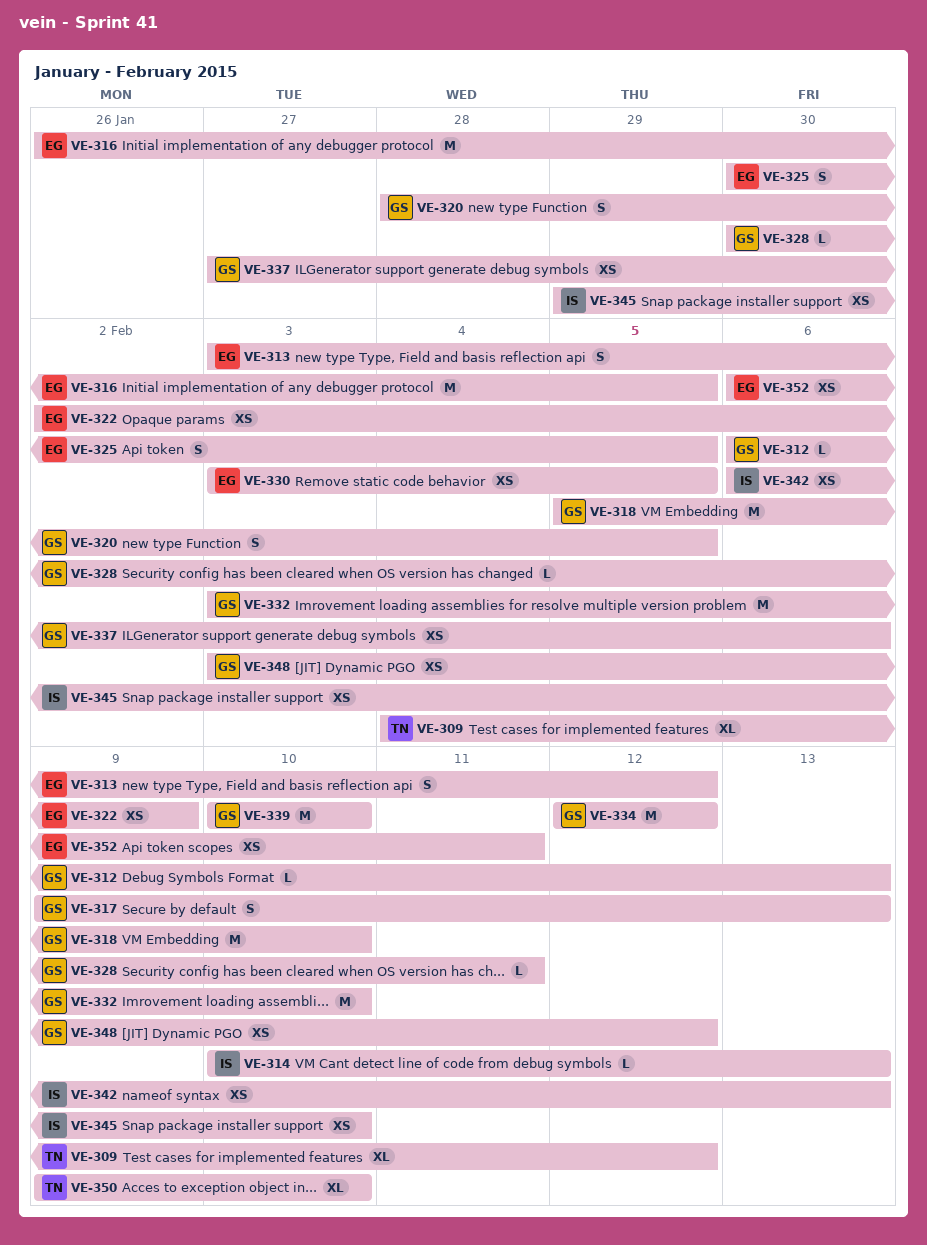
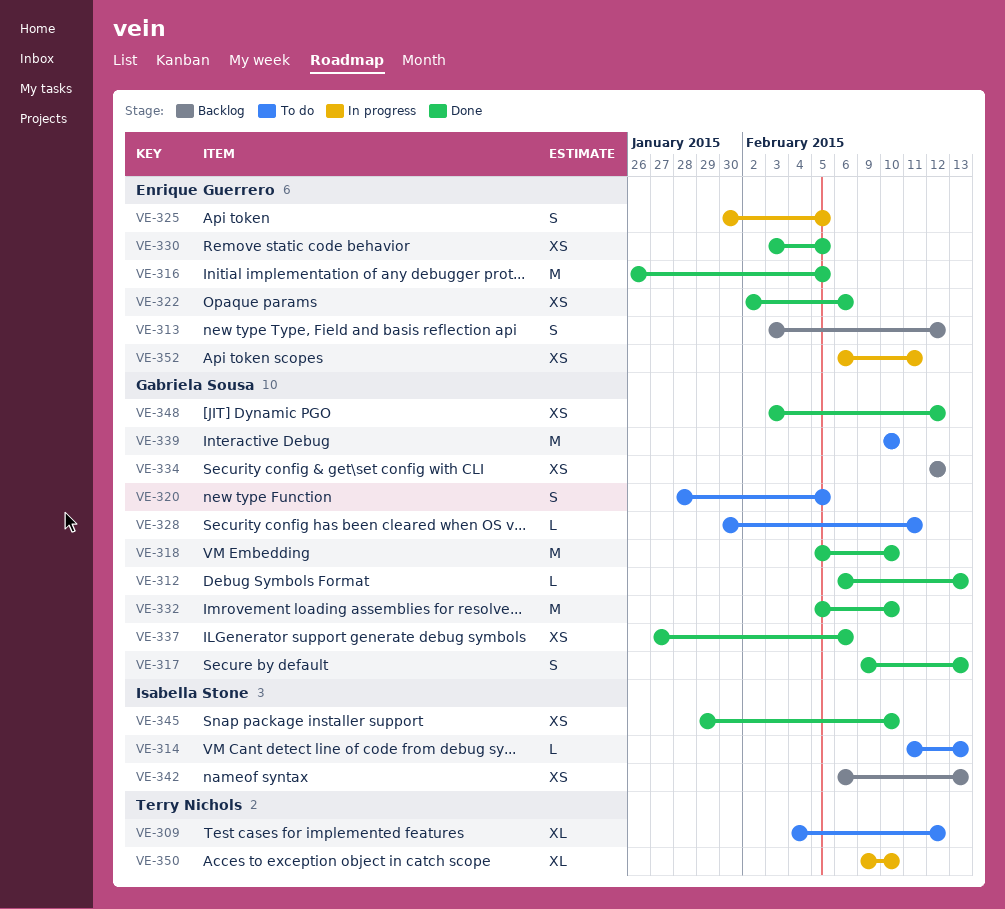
VE-314, start: Feb 10 -> Feb 11
VE-322, due: Feb 9 -> Feb 6
VE-332, start: Feb 3 -> Feb 5
VE-334, estimate: M -> XS

